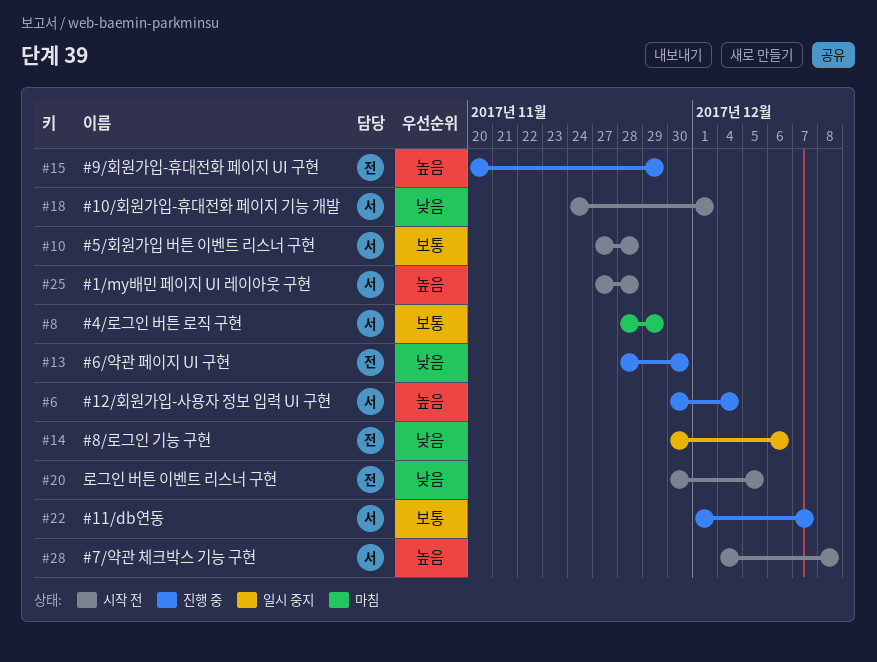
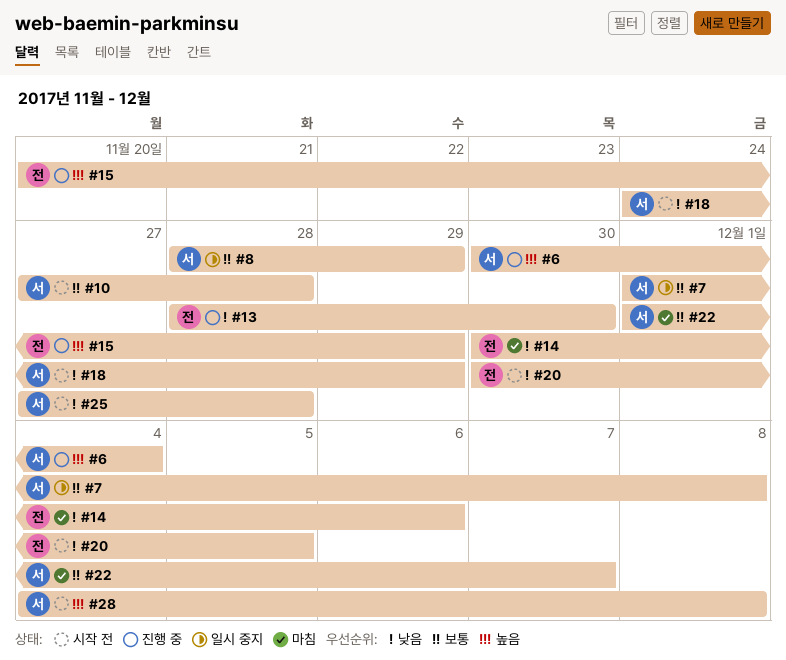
#7: none -> present
#8, status: 마침 -> 일시 중지
#14, status: 일시 중지 -> 마침
#18, due: Dec 1 -> Nov 29
#22, status: 진행 중 -> 마침
#25, priority: 높음 -> 낮음

